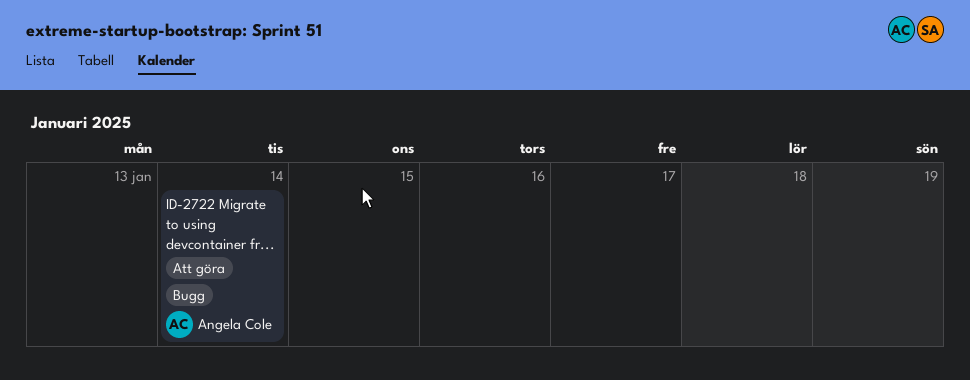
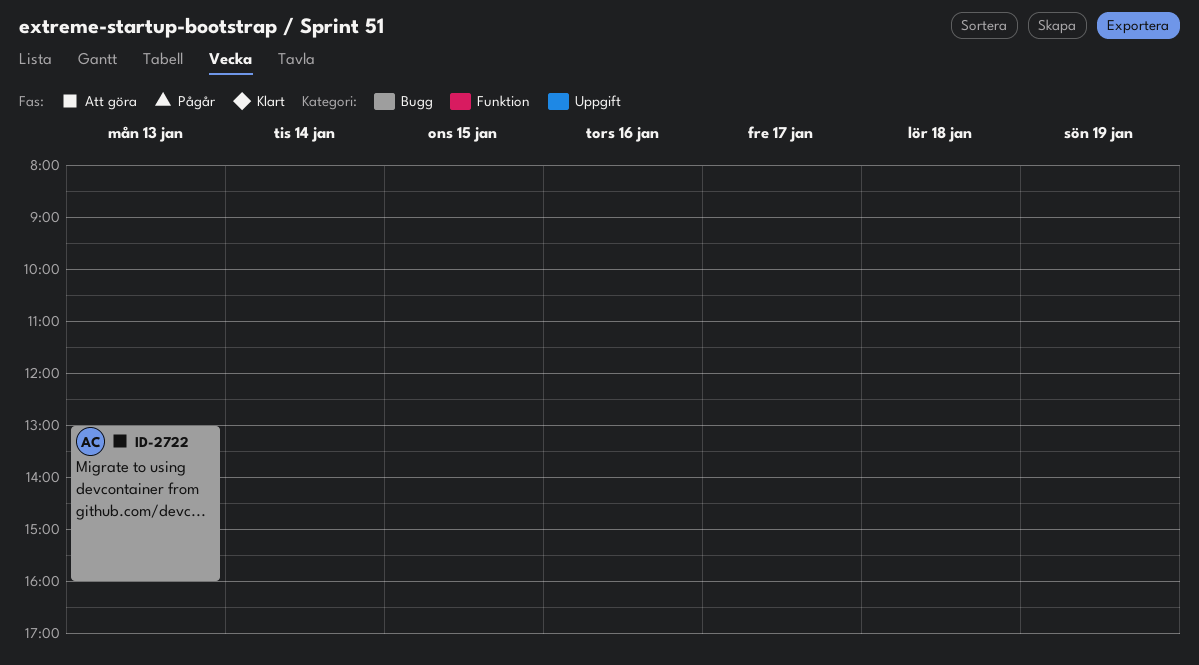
ID-2722, day: Jan 14 -> Jan 13

